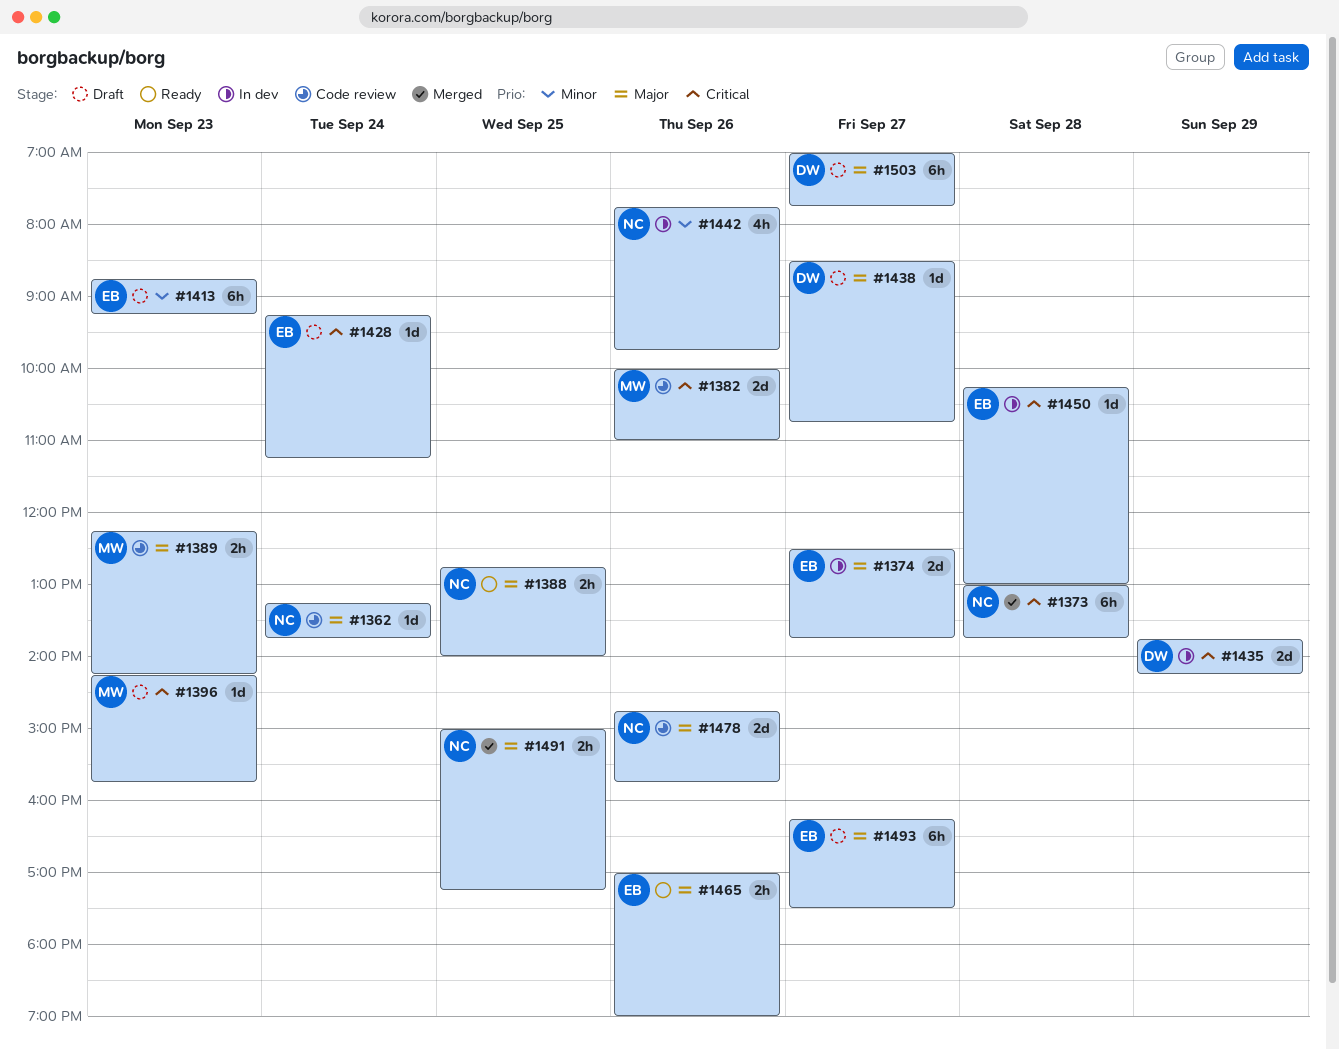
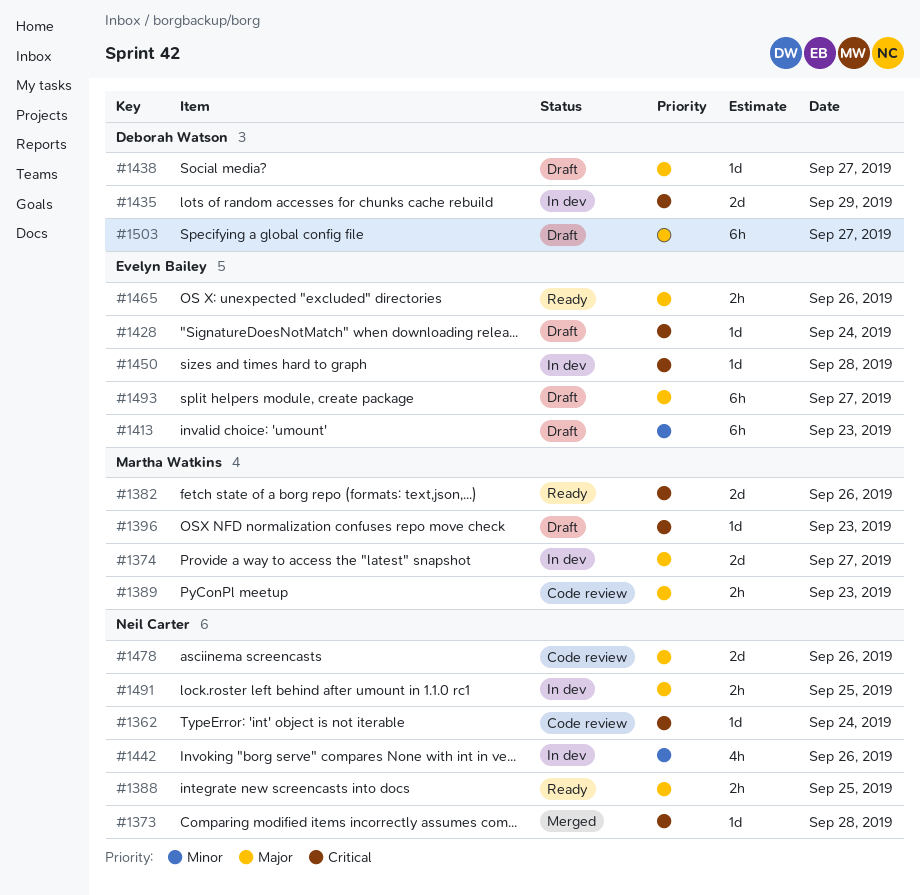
#1362, priority: Major -> Critical
#1373, estimate: 6h -> 1d
#1374, owner: Evelyn Bailey -> Martha Watkins
#1382, status: Code review -> Ready
#1491, status: Merged -> In dev

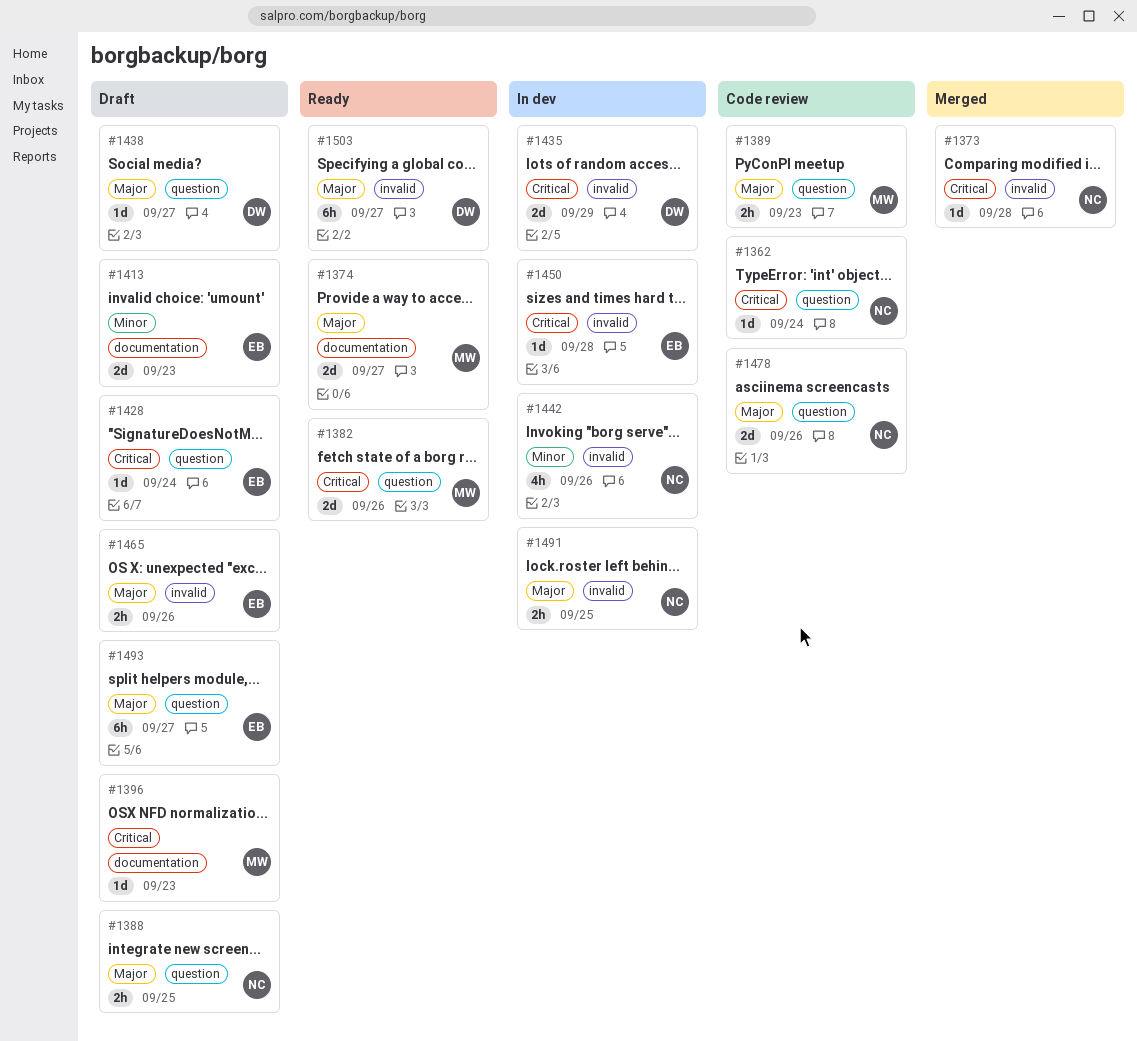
#1374, status: In dev -> Ready
#1388, status: Ready -> Draft
#1413, estimate: 6h -> 2d
#1465, status: Ready -> Draft
#1503, status: Draft -> Ready

